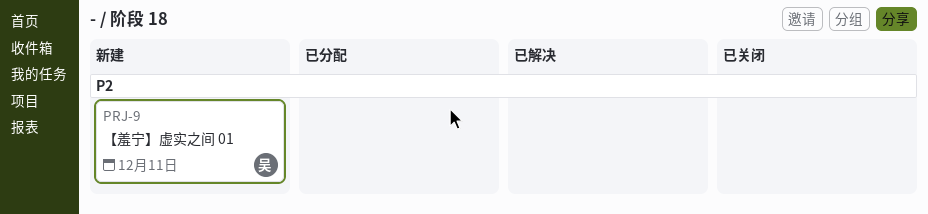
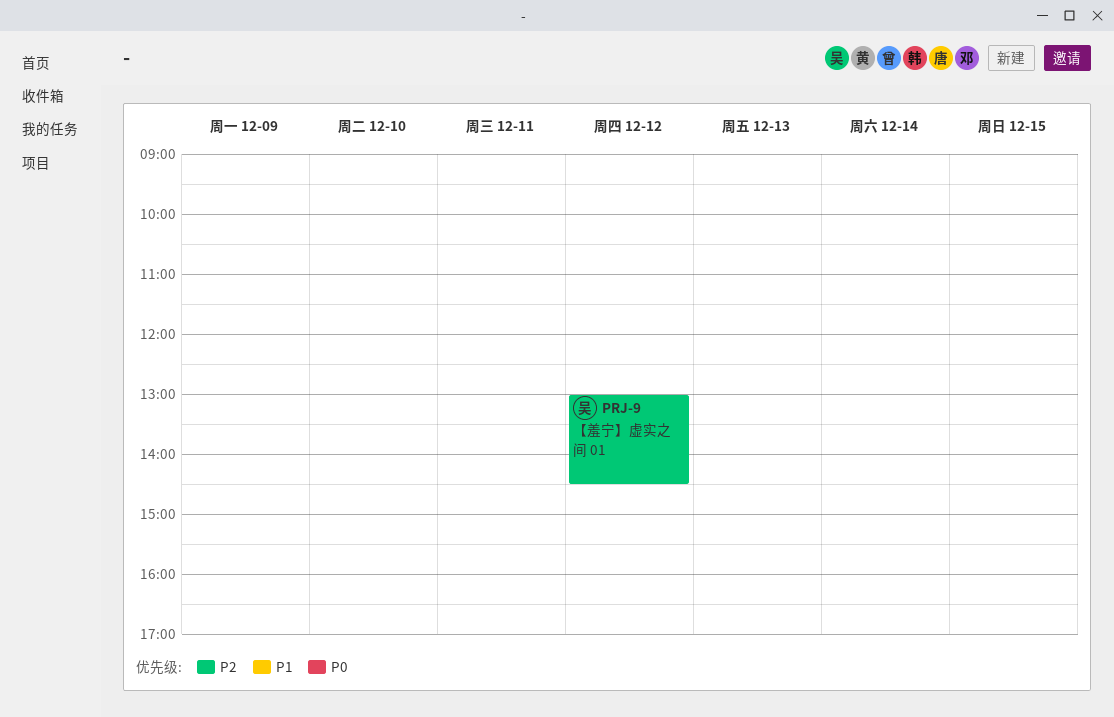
PRJ-9, day: Dec 11 -> Dec 12

